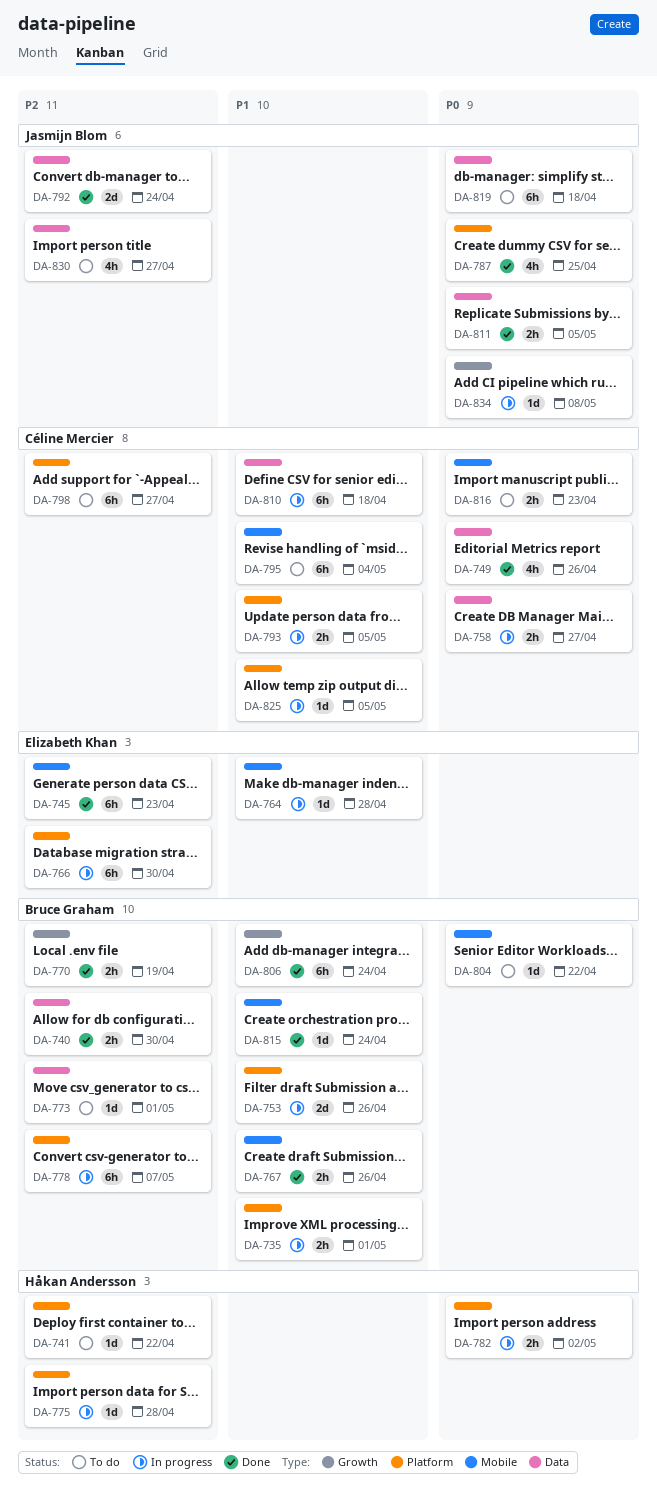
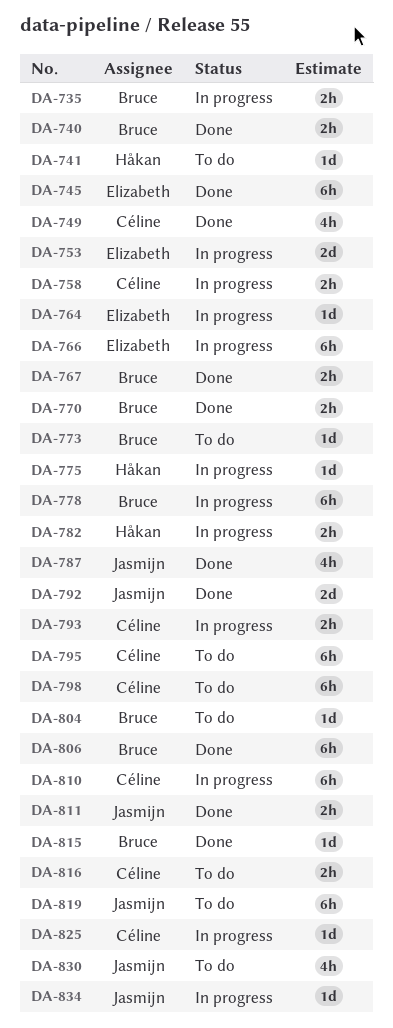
DA-753, owner: Bruce Graham -> Elizabeth Khan

